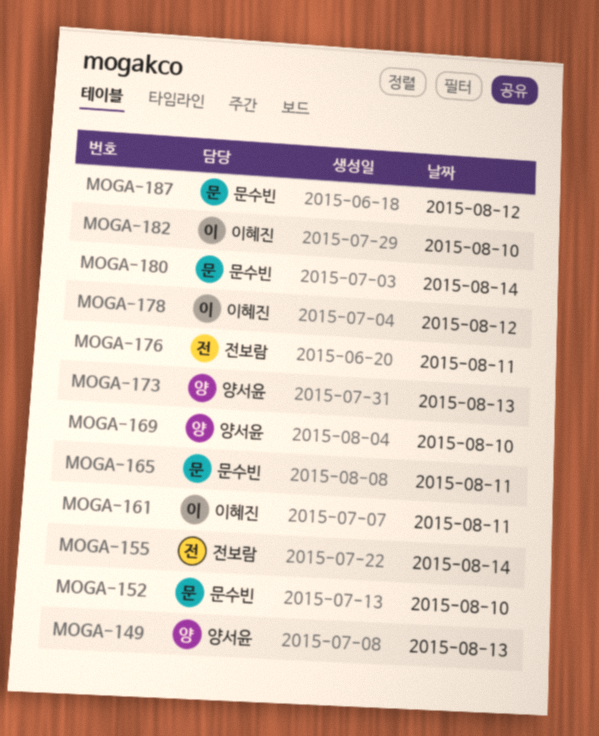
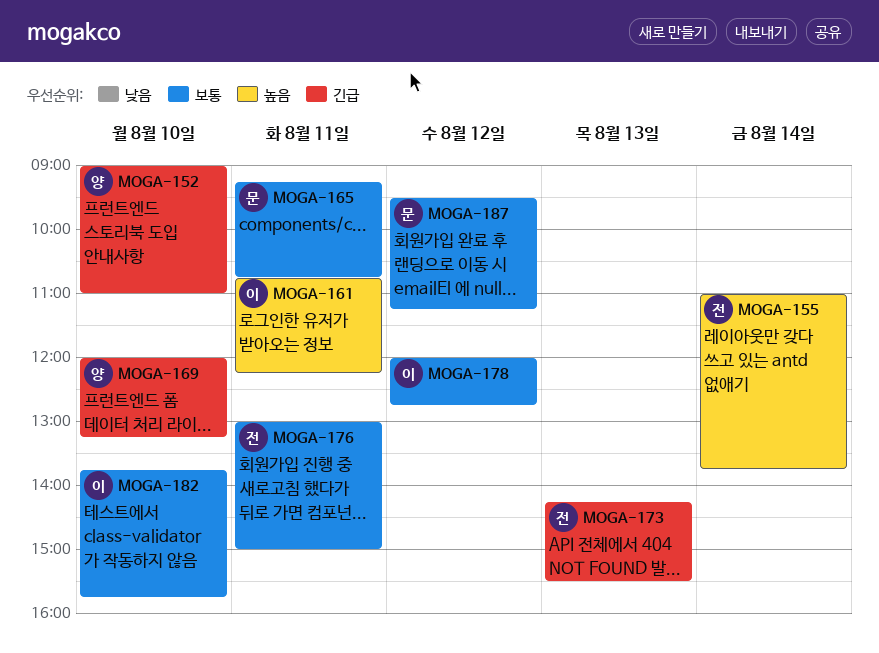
MOGA-149: present -> none
MOGA-152, owner: 문수빈 -> 양서윤
MOGA-173, owner: 양서윤 -> 전보람
MOGA-180: present -> none

